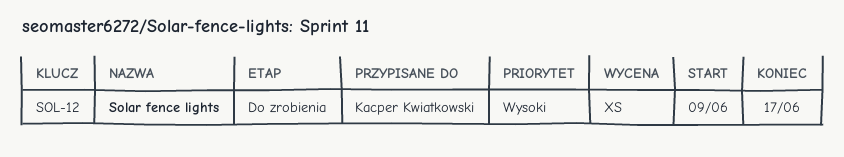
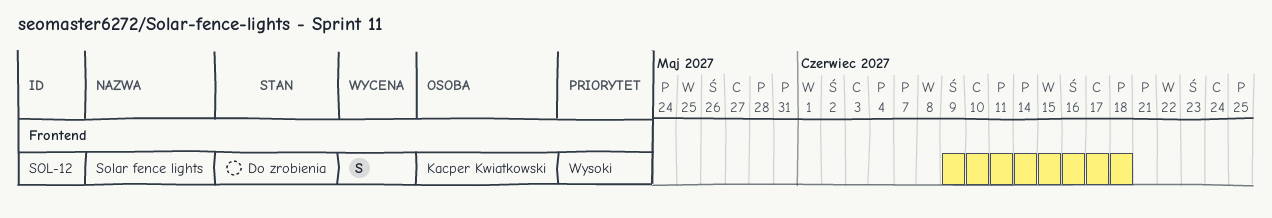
SOL-12, estimate: XS -> S
SOL-12, due: Jun 17 -> Jun 18

